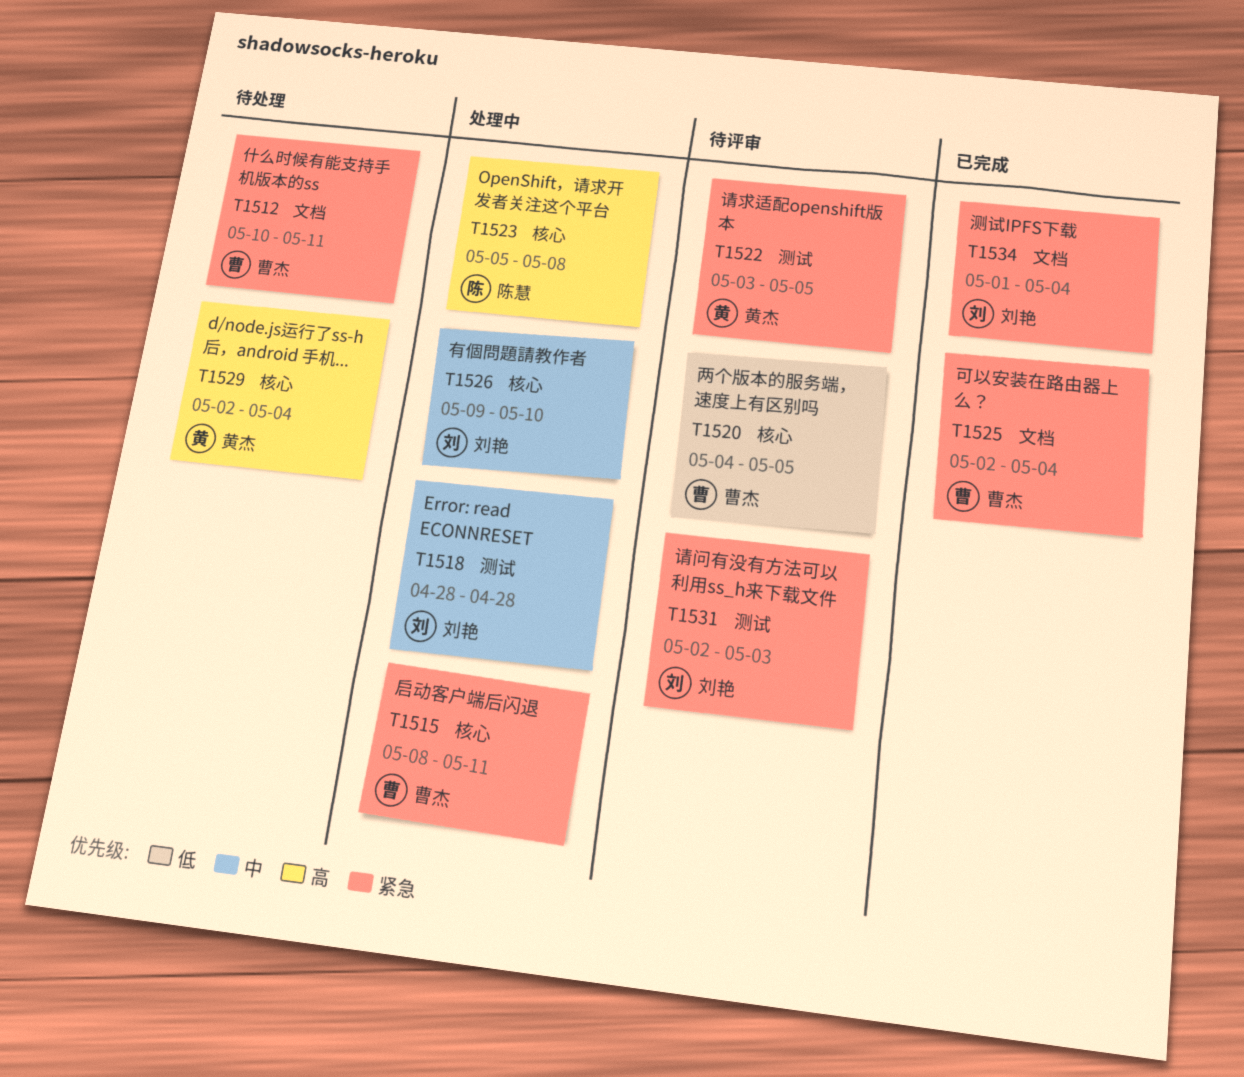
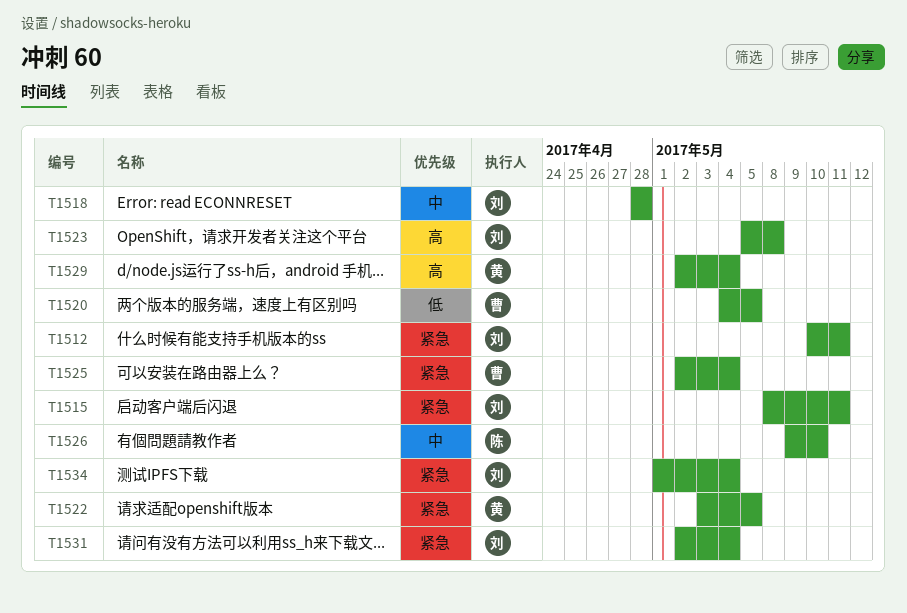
T1512, owner: 曹杰 -> 刘艳
T1515, owner: 曹杰 -> 刘艳
T1523, owner: 陈慧 -> 刘艳
T1526, owner: 刘艳 -> 陈慧
T1531, due: May 3 -> May 4

